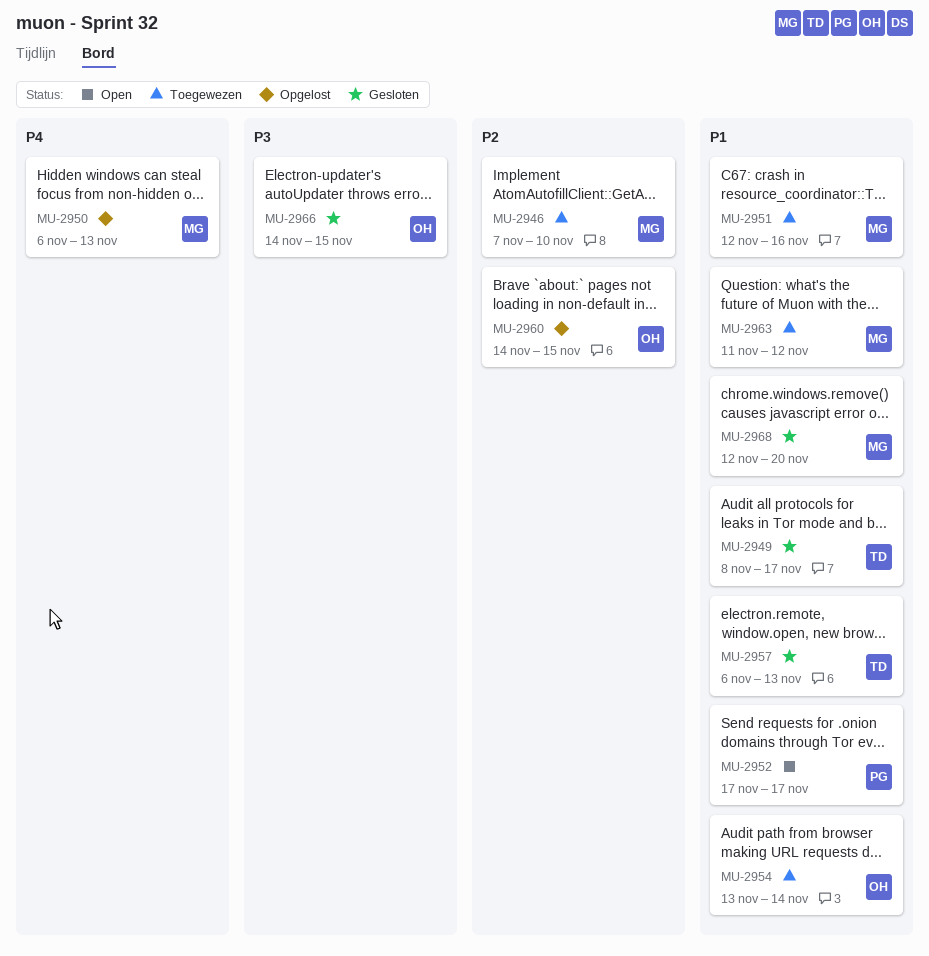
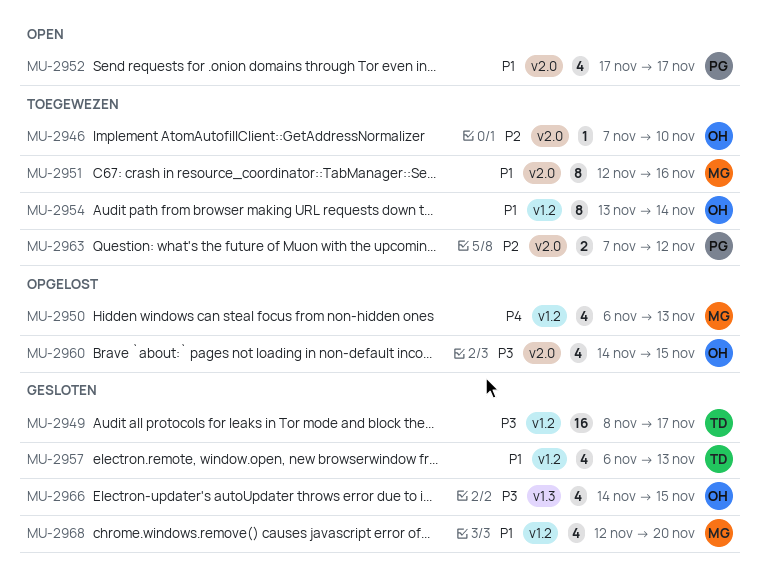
MU-2946, owner: MG -> OH
MU-2949, priority: P1 -> P3
MU-2960, priority: P2 -> P3
MU-2963, owner: MG -> PG
MU-2963, priority: P1 -> P2
MU-2963, start: Nov 11 -> Nov 7

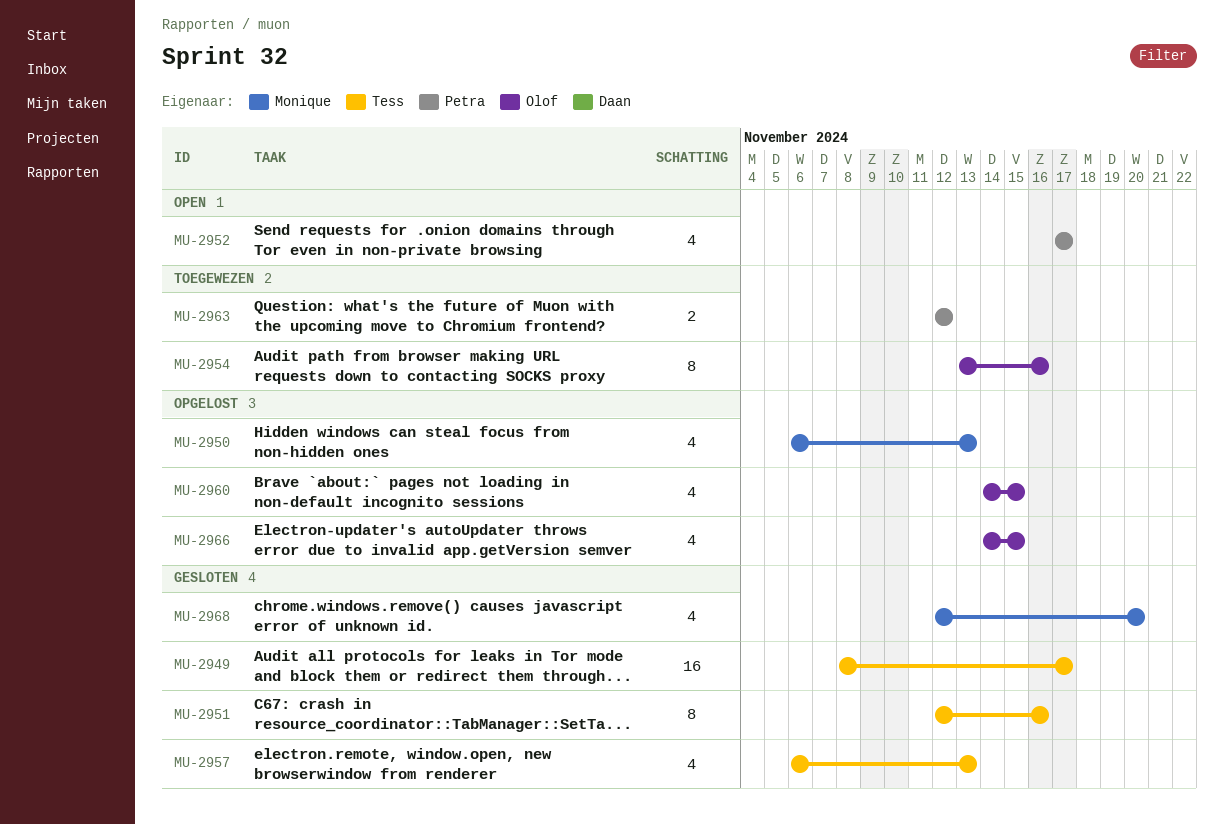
MU-2946: present -> none
MU-2951, status: Toegewezen -> Gesloten
MU-2951, owner: Monique -> Tess
MU-2954, due: Nov 14 -> Nov 16
MU-2963, start: Nov 7 -> Nov 12
MU-2966, status: Gesloten -> Opgelost

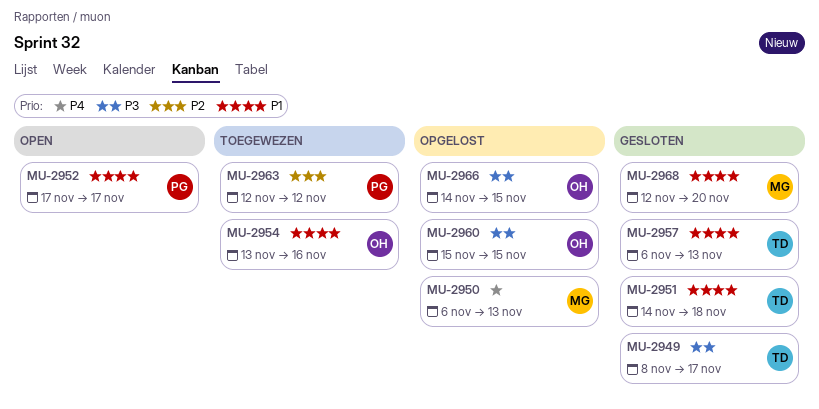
MU-2951, start: Nov 12 -> Nov 14
MU-2951, due: Nov 16 -> Nov 18
MU-2960, start: Nov 14 -> Nov 15

